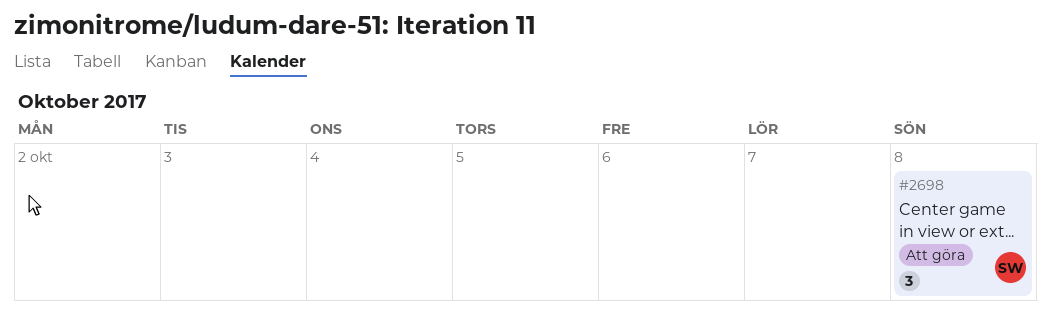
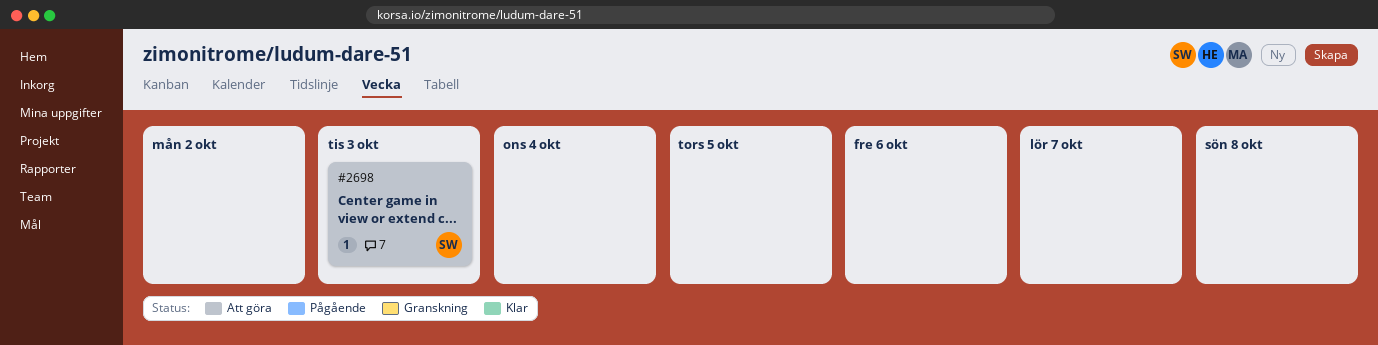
#2698, estimate: 3 -> 1
#2698, due: Oct 8 -> Oct 3

